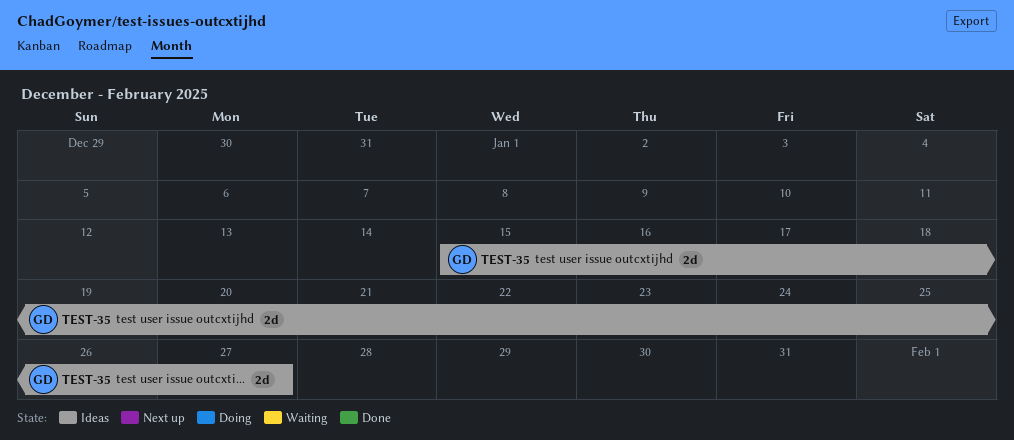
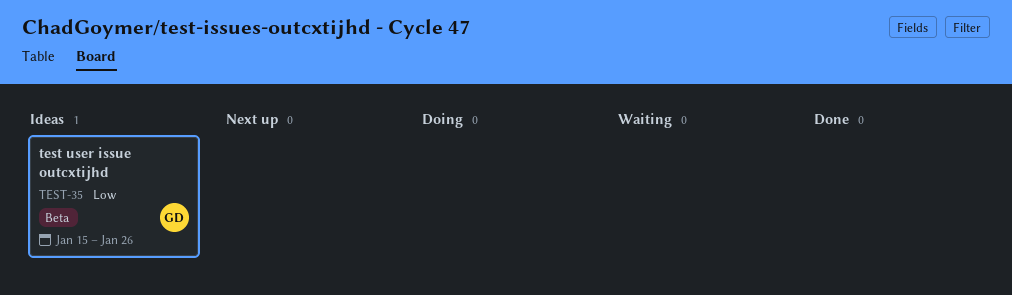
TEST-35, due: Jan 27 -> Jan 26

